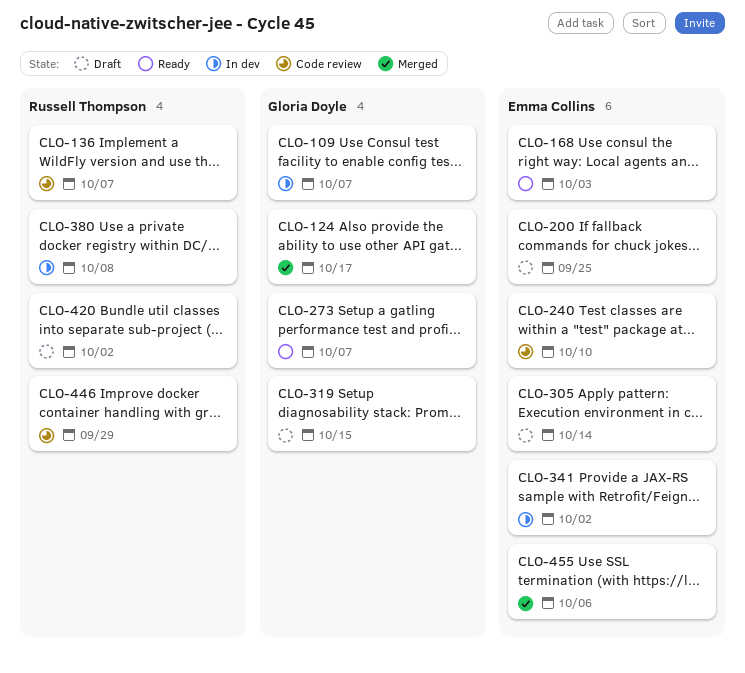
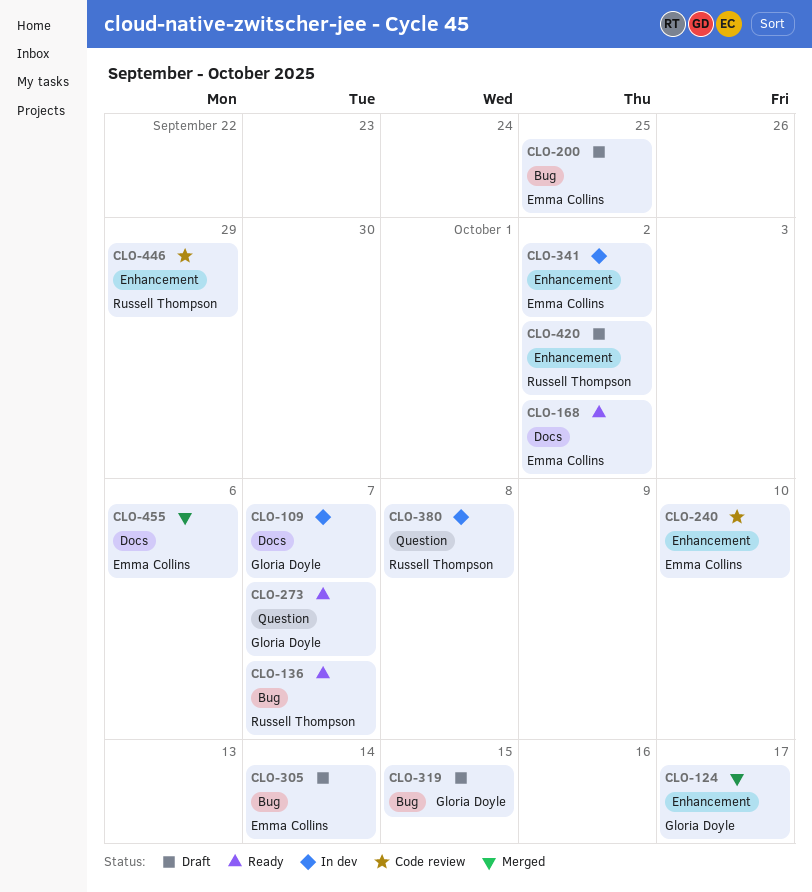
CLO-136, status: Code review -> Ready
CLO-168, due: Oct 3 -> Oct 2

